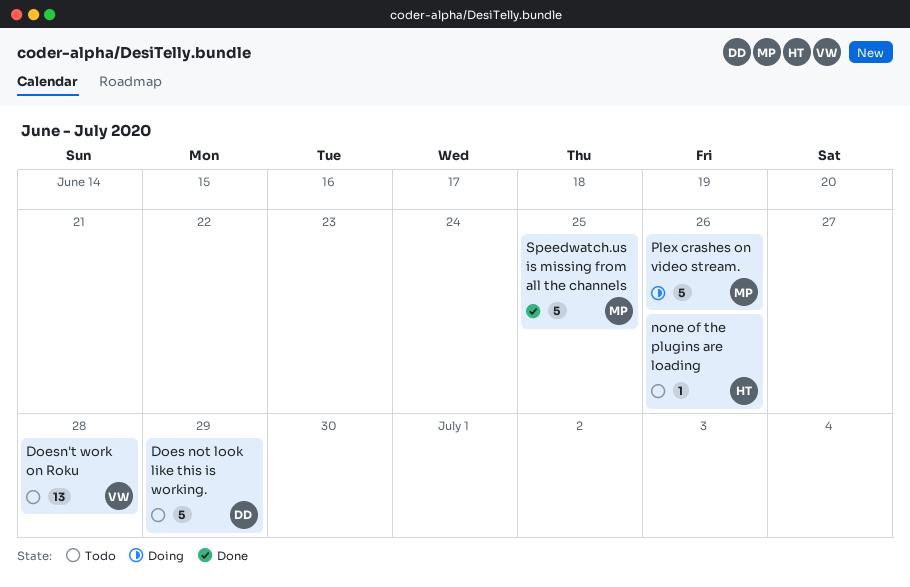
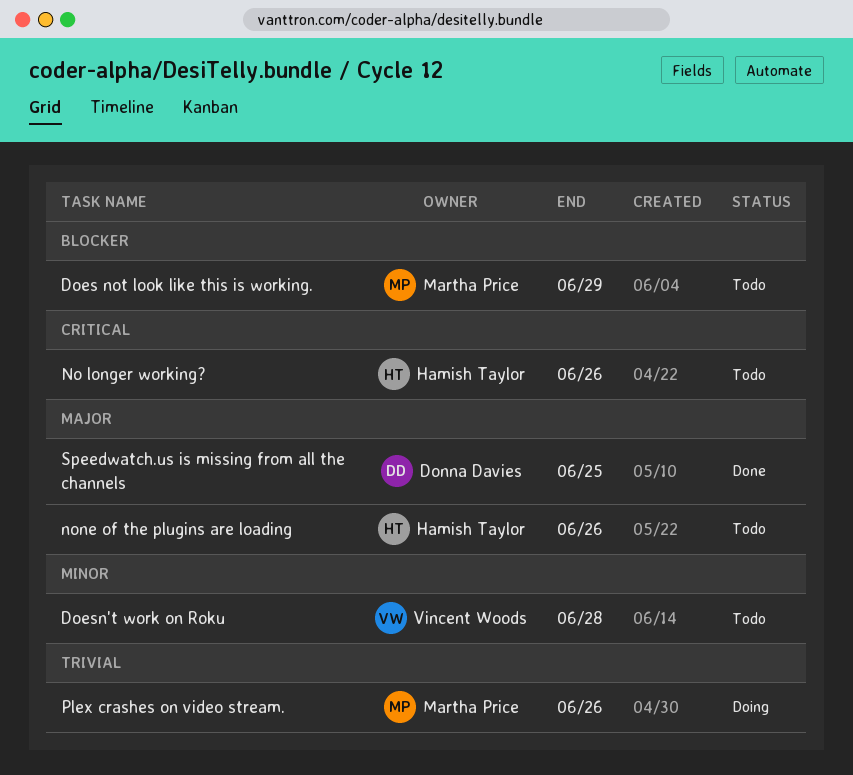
Does not look like this is working., owner: Donna Davies -> Martha Price
No longer working?: none -> present
Speedwatch.us is missing from all the channels, owner: Martha Price -> Donna Davies

